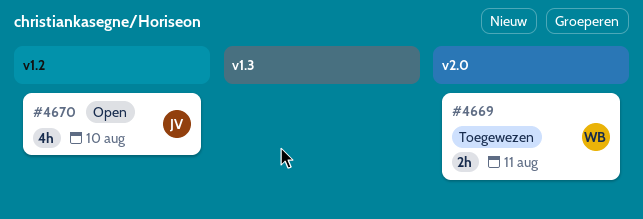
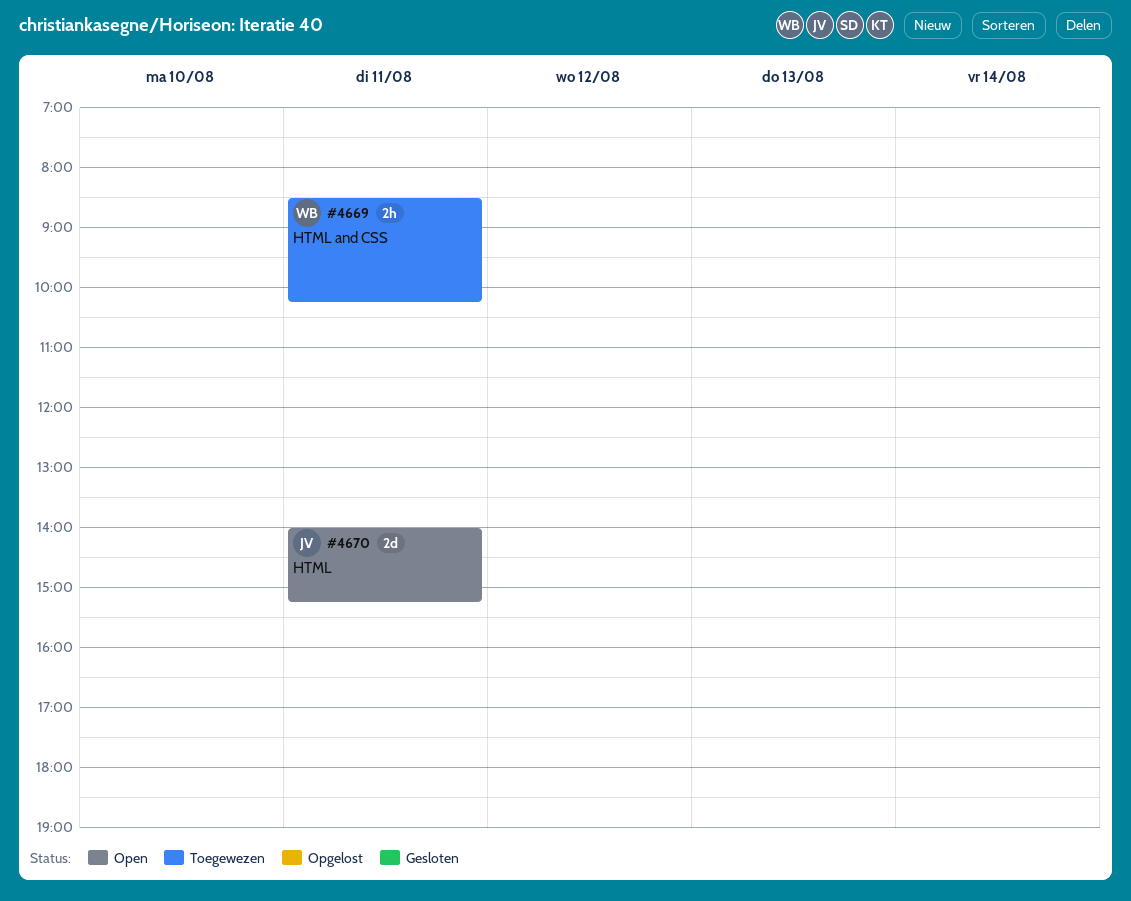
#4670, estimate: 4h -> 2d
#4670, day: Aug 10 -> Aug 11

